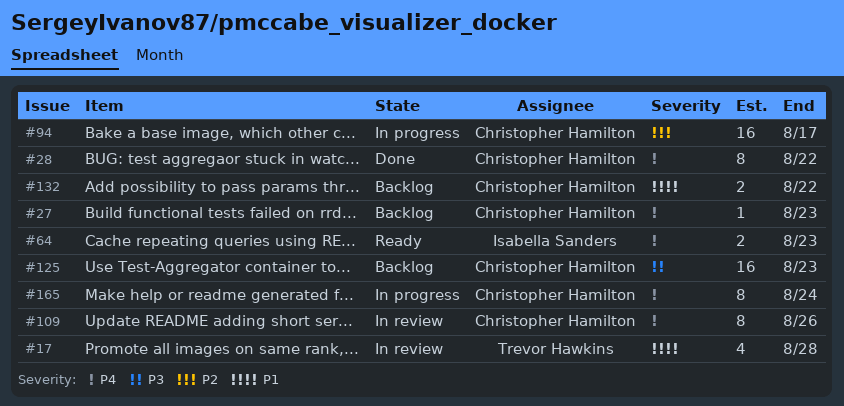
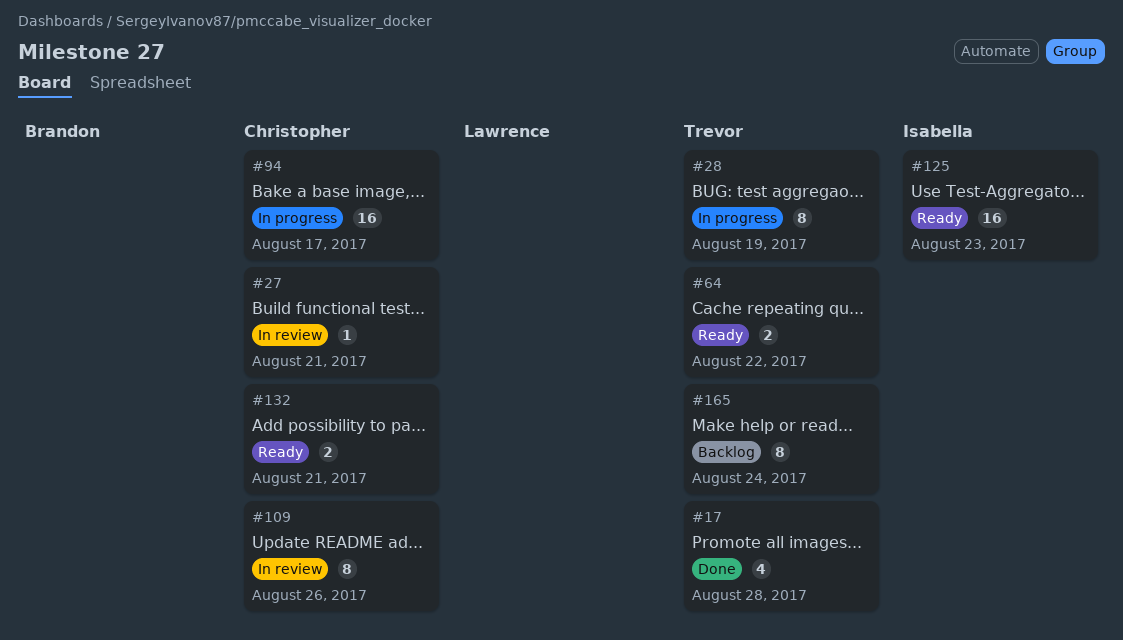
#17, status: In review -> Done
#27, status: Backlog -> In review
#27, due: Aug 23 -> Aug 21
#28, status: Done -> In progress
#28, owner: Christopher Hamilton -> Trevor Hawkins
#28, due: Aug 22 -> Aug 19
#64, owner: Isabella Sanders -> Trevor Hawkins
#64, due: Aug 23 -> Aug 22
#125, status: Backlog -> Ready
#125, owner: Christopher Hamilton -> Isabella Sanders
#132, status: Backlog -> Ready
#132, due: Aug 22 -> Aug 21
#165, status: In progress -> Backlog
#165, owner: Christopher Hamilton -> Trevor Hawkins

